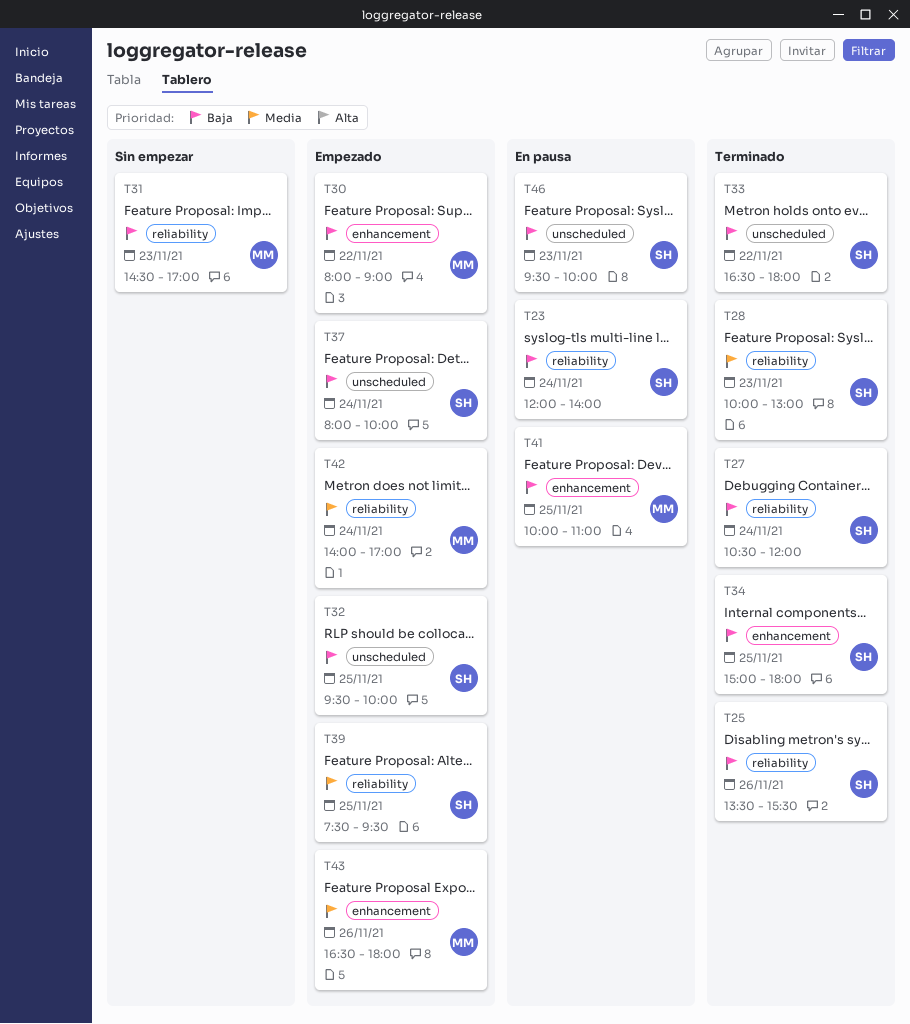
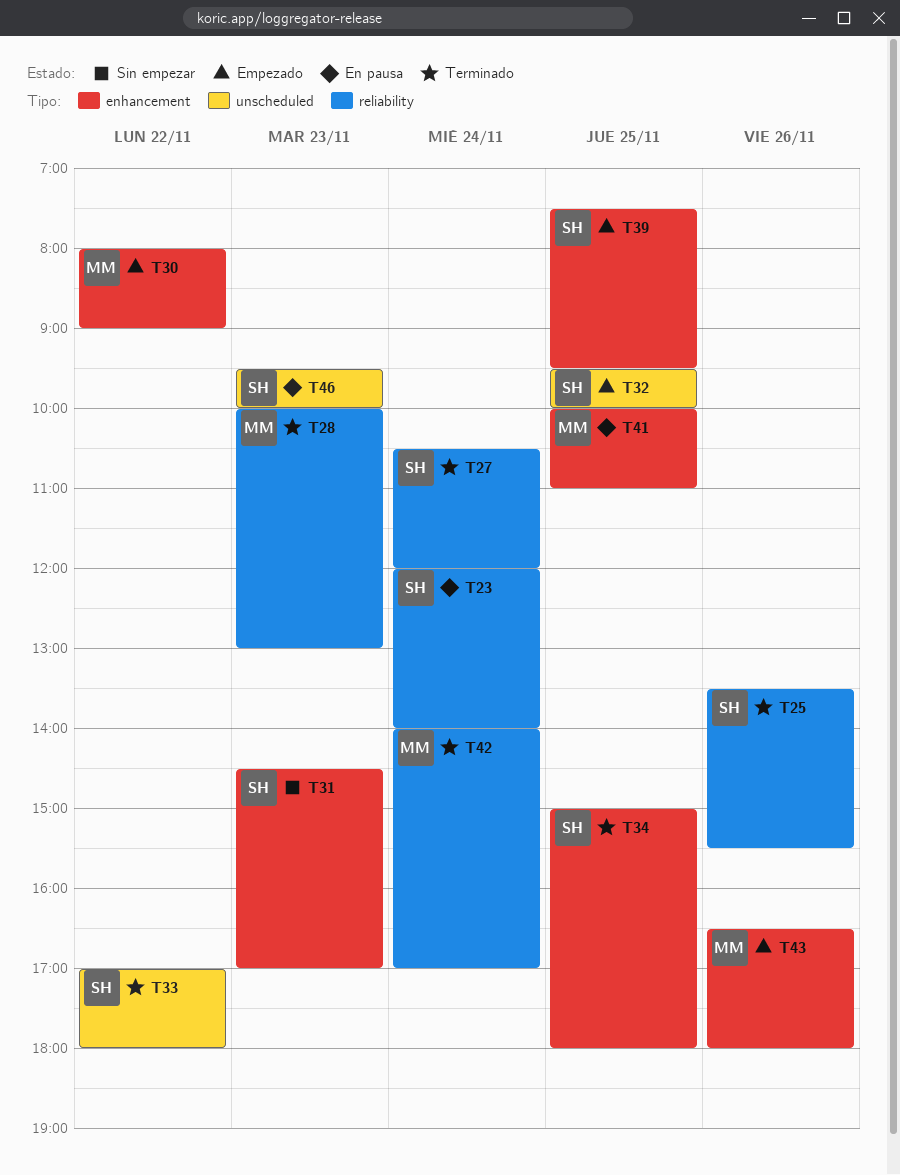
T28, owner: SH -> MM
T31, owner: MM -> SH
T31, label: reliability -> enhancement
T33, begins: 16:30 -> 17:00
T37: present -> none
T39, label: reliability -> enhancement
T42, status: Empezado -> Terminado

